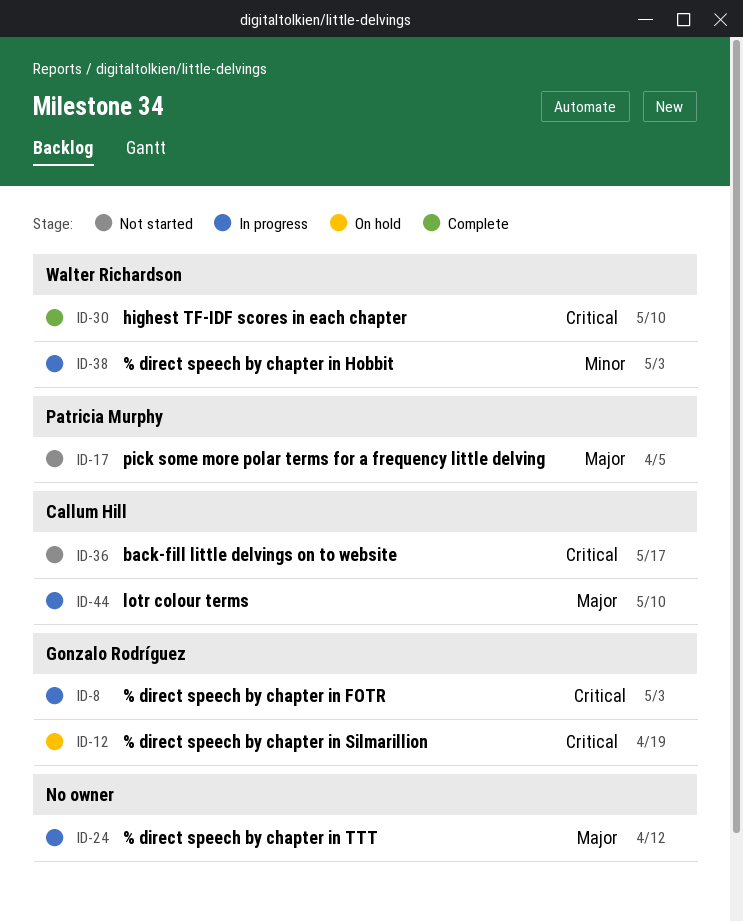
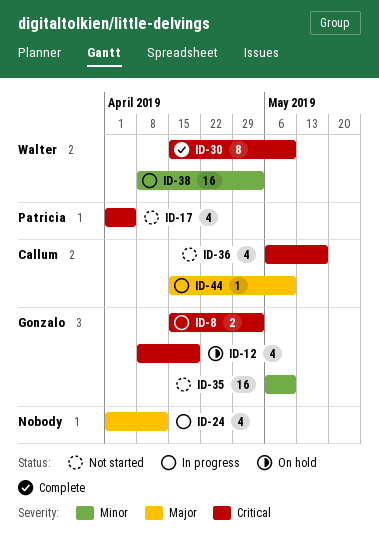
ID-17, priority: Major -> Critical
ID-35: none -> present

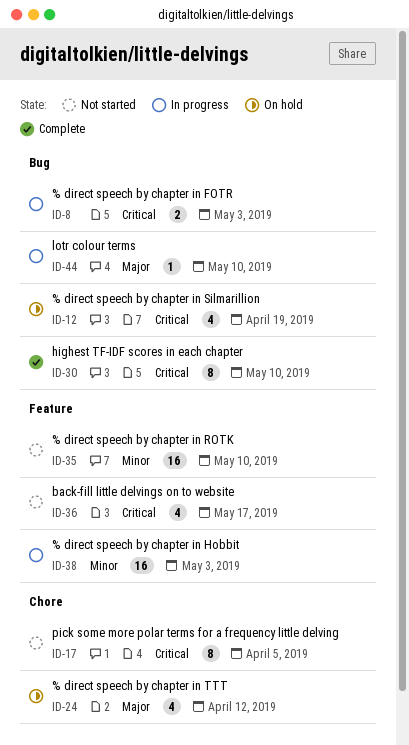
ID-17, estimate: 4 -> 8
ID-24, status: In progress -> On hold

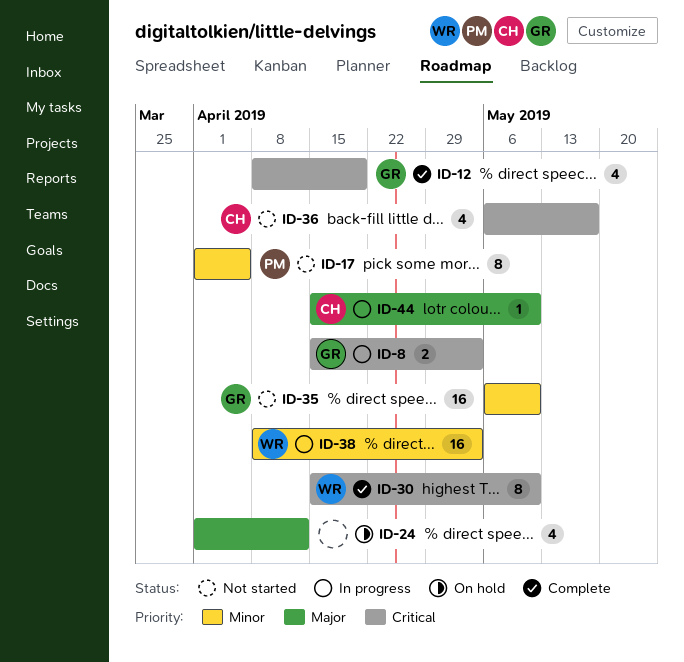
ID-12, status: On hold -> Complete
ID-17, priority: Critical -> Minor

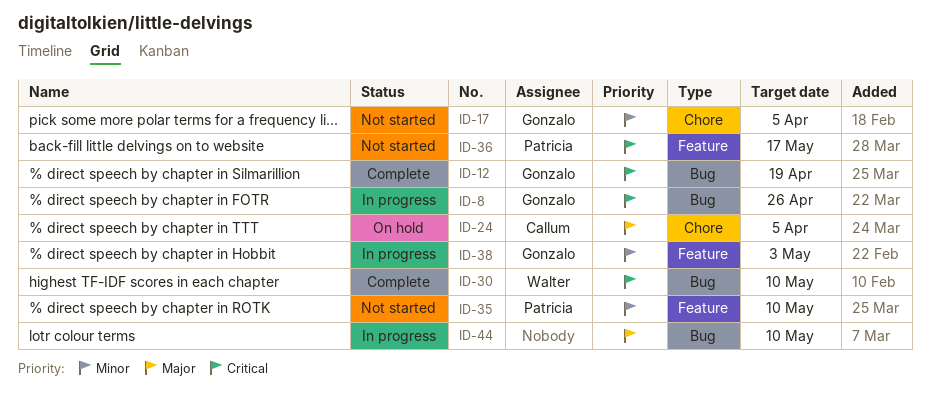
ID-8, due: May 3 -> Apr 26
ID-17, owner: Patricia -> Gonzalo
ID-24, owner: none -> Callum
ID-24, due: Apr 12 -> Apr 5
ID-35, owner: Gonzalo -> Patricia
ID-36, owner: Callum -> Patricia
ID-38, owner: Walter -> Gonzalo
ID-44, owner: Callum -> none

